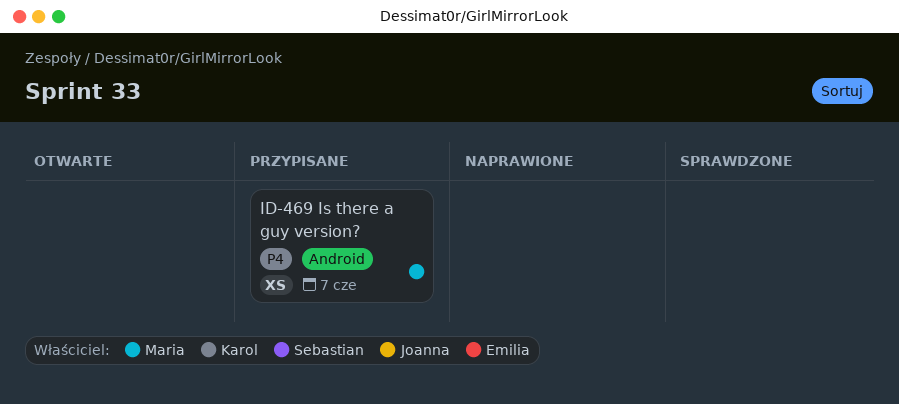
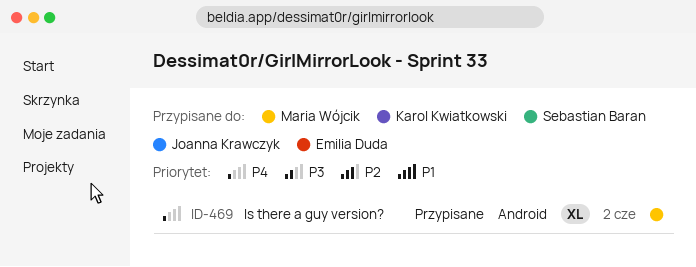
ID-469, estimate: XS -> XL
ID-469, due: Jun 7 -> Jun 2

